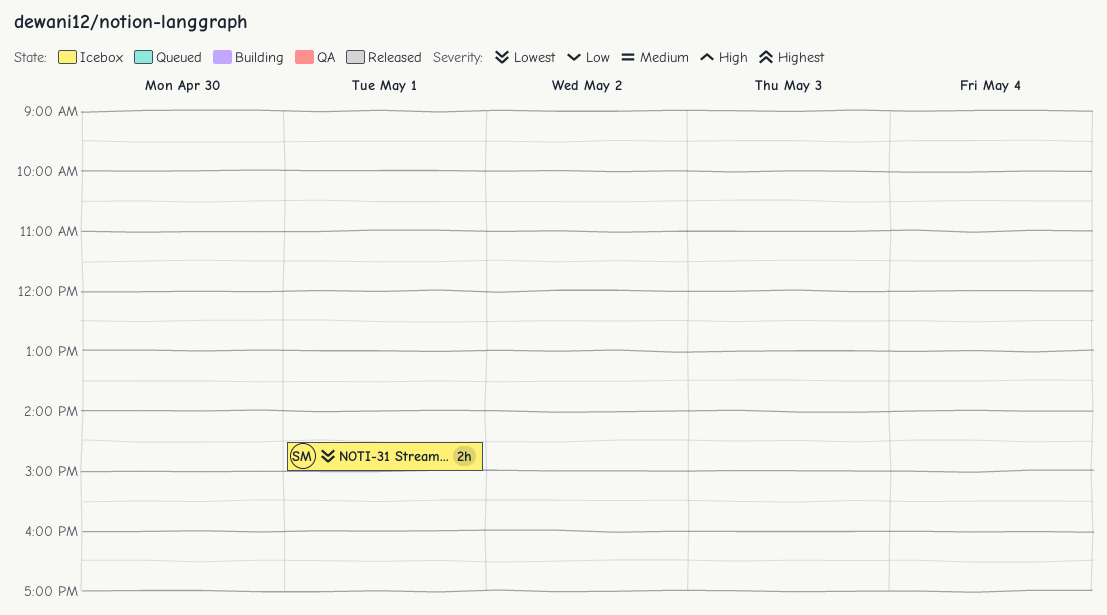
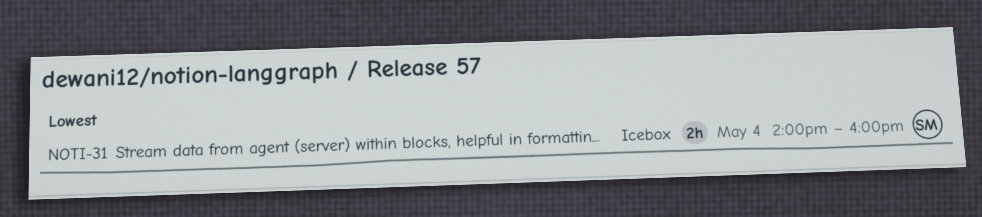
NOTI-31, day: May 1 -> May 4
NOTI-31, begins: 14:30 -> 14:00
NOTI-31, ends: 15:00 -> 16:00

